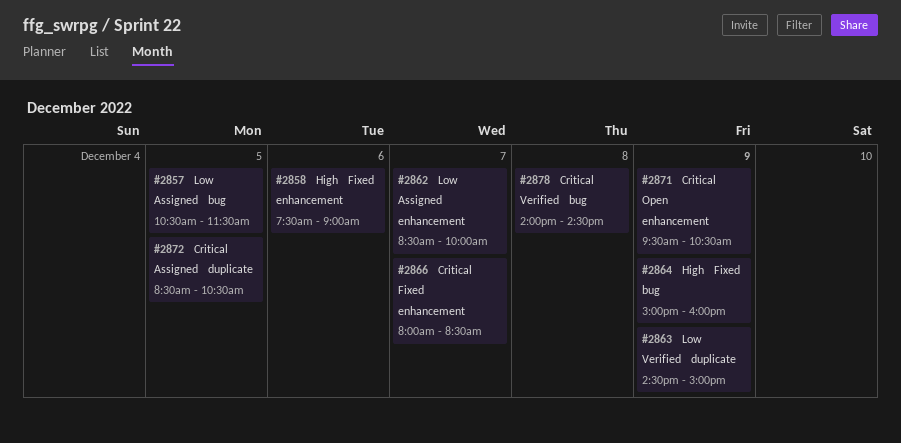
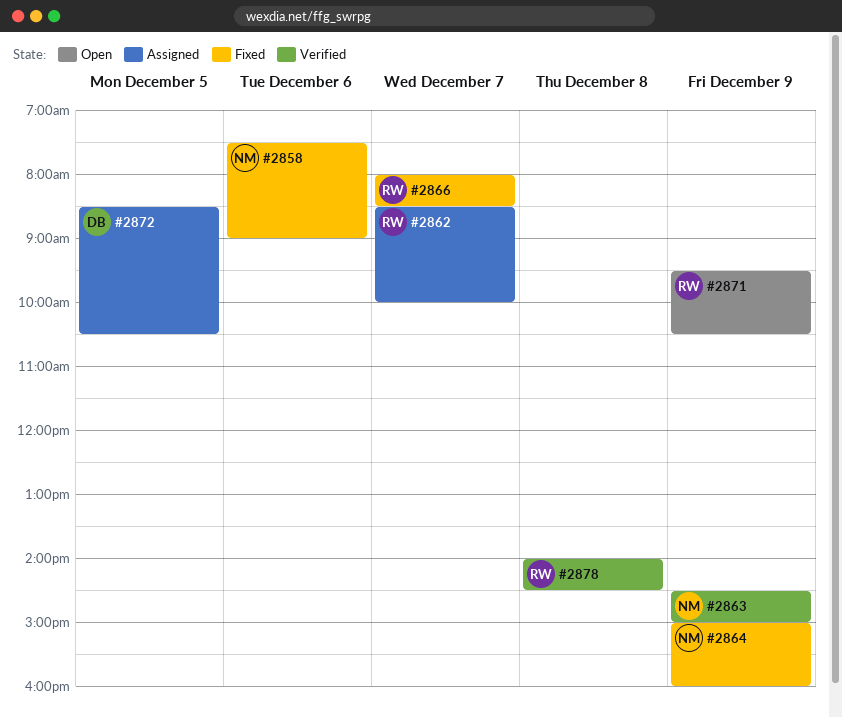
#2857: present -> none

